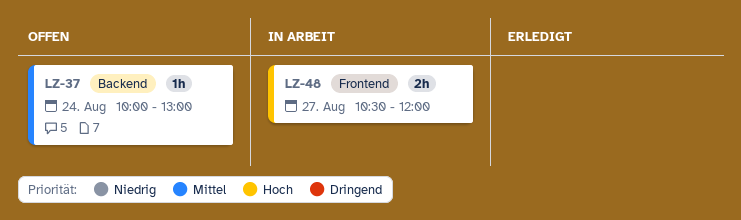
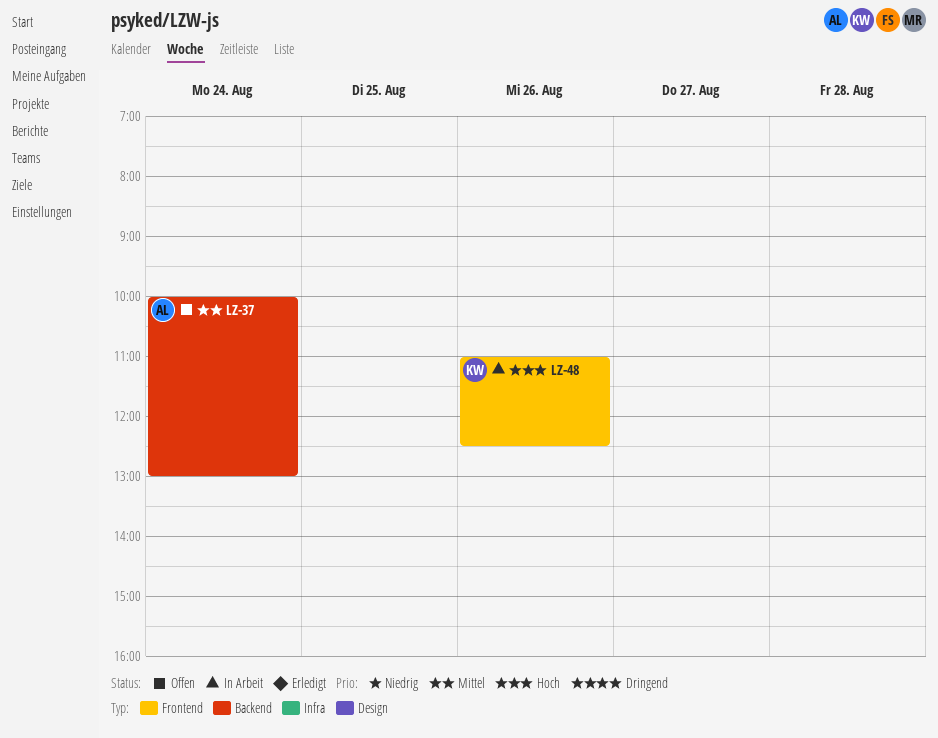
LZ-48, day: Aug 27 -> Aug 26
LZ-48, begins: 10:30 -> 11:00
LZ-48, ends: 12:00 -> 12:30

